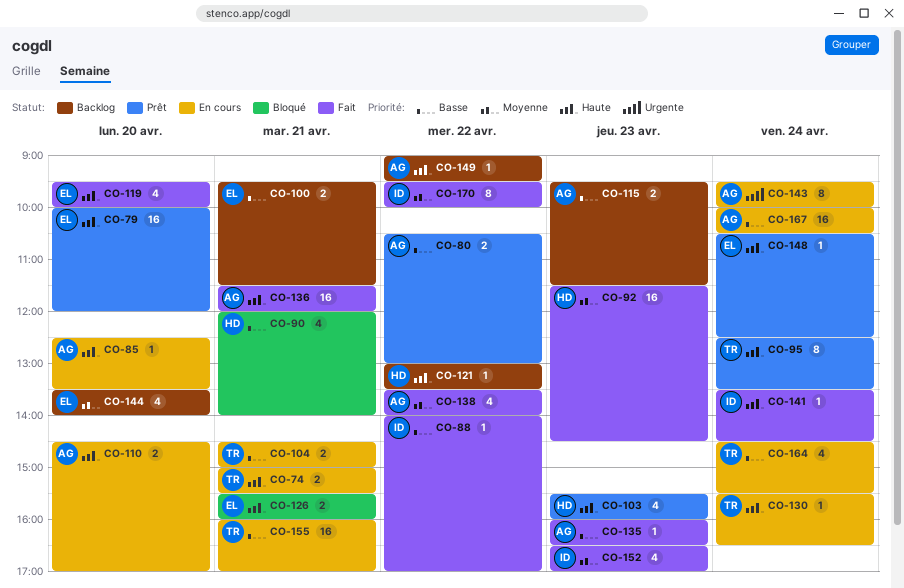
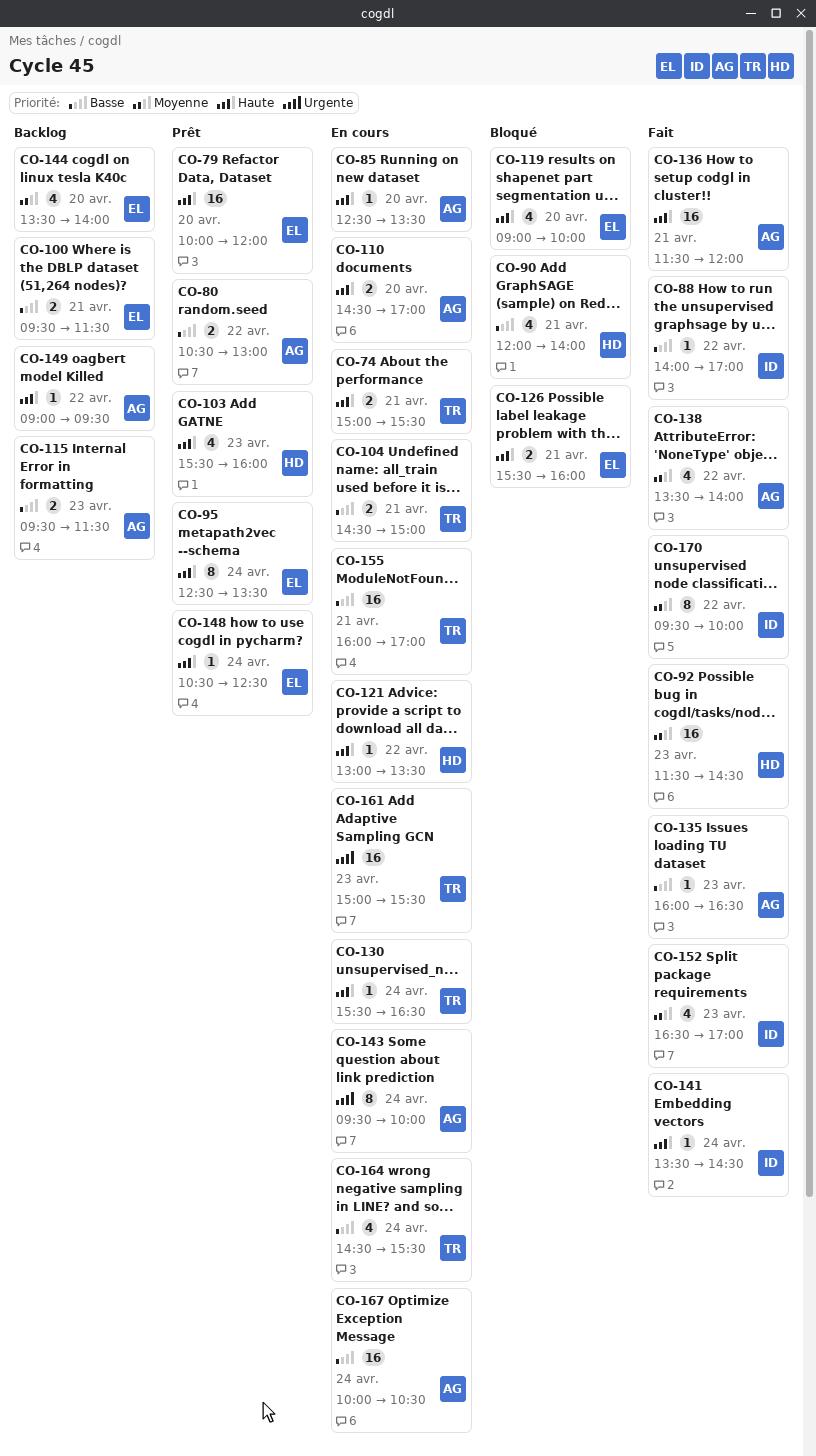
CO-95, owner: TR -> EL
CO-119, status: Fait -> Bloqué
CO-119, begins: 09:30 -> 09:00
CO-121, status: Backlog -> En cours
CO-161: none -> present

